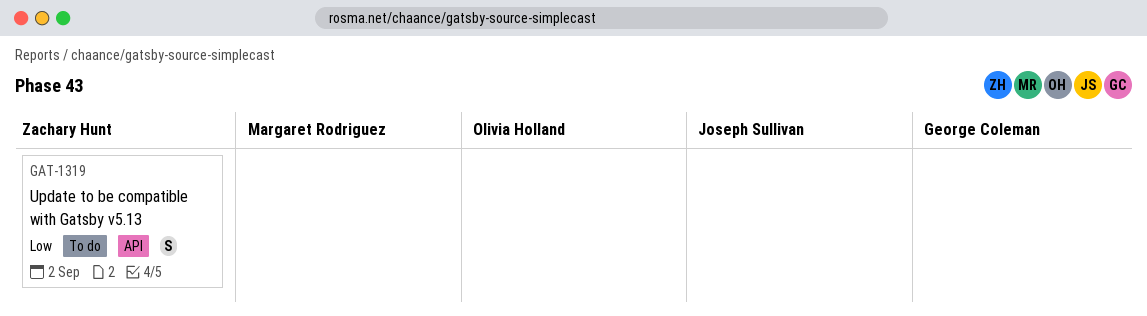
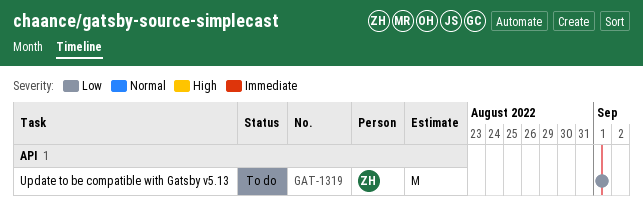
GAT-1319, estimate: S -> M
GAT-1319, due: Sep 2 -> Sep 1

